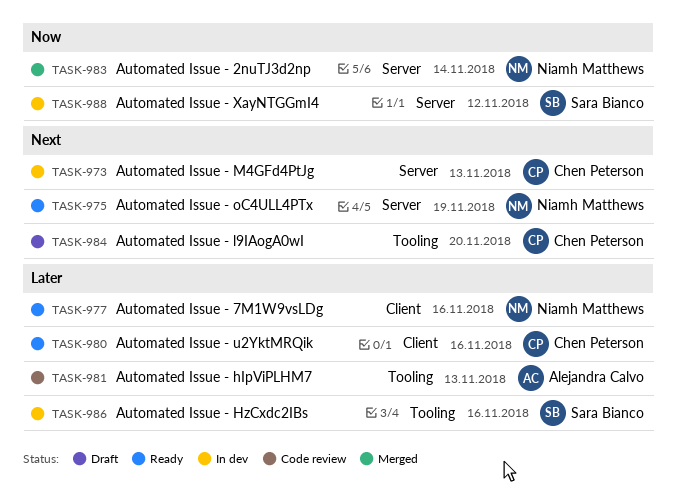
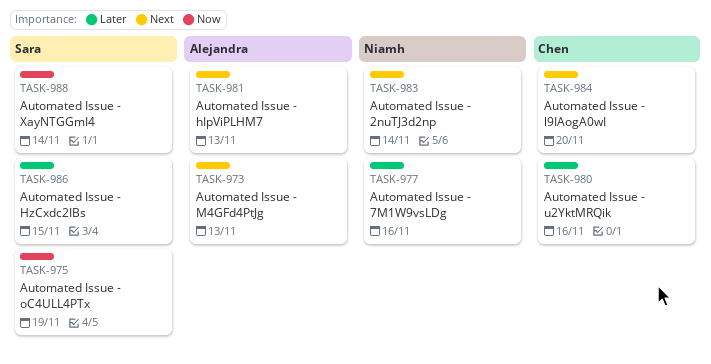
TASK-973, owner: Chen Peterson -> Alejandra Calvo
TASK-975, owner: Niamh Matthews -> Sara Bianco
TASK-975, priority: Next -> Now
TASK-981, priority: Later -> Next
TASK-983, priority: Now -> Next
TASK-986, due: Nov 16 -> Nov 15
TASK-988, due: Nov 12 -> Nov 14

